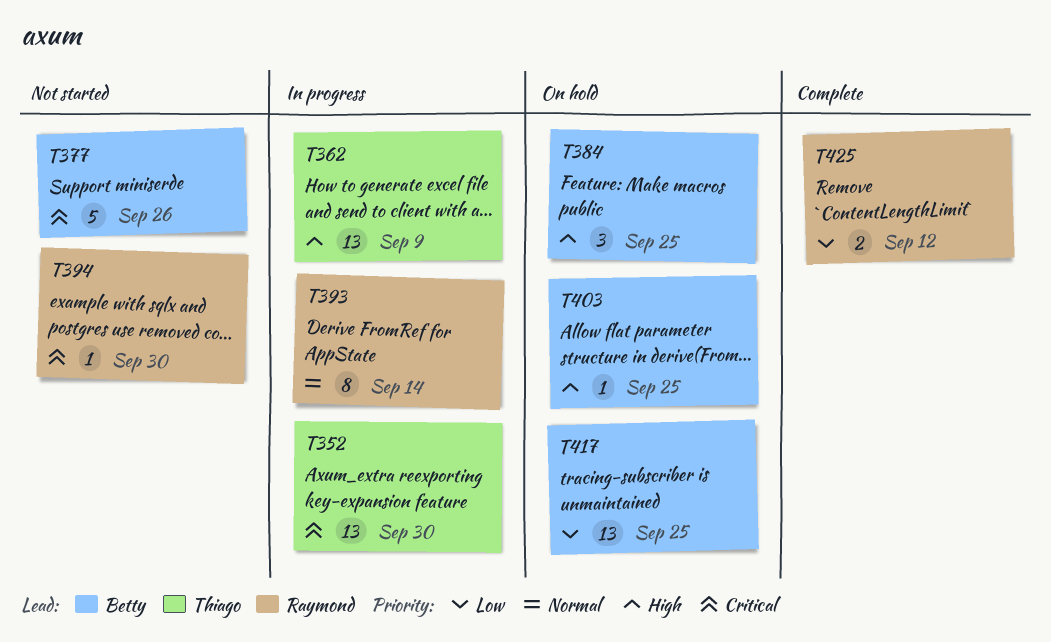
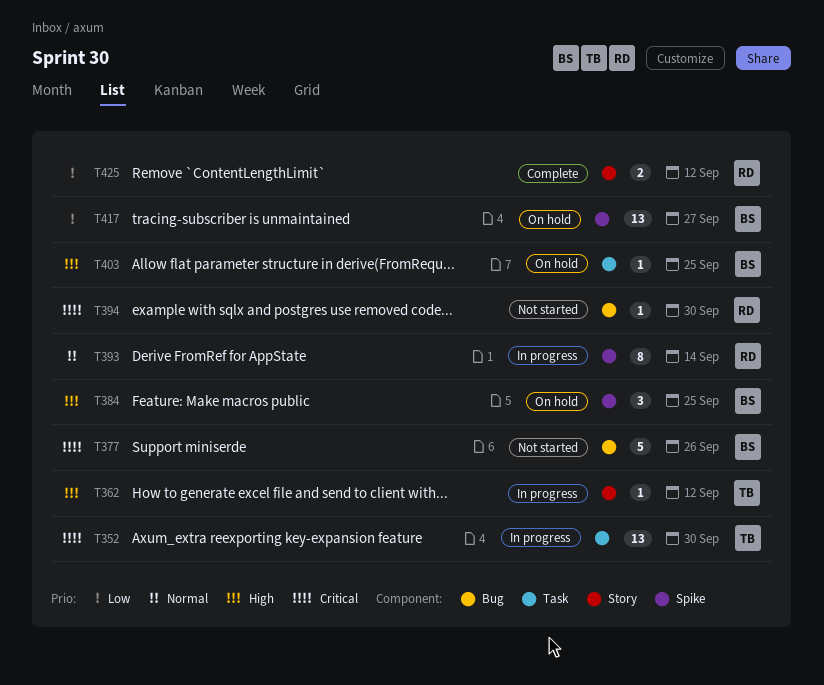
T362, estimate: 13 -> 1
T362, due: Sep 9 -> Sep 12
T417, due: Sep 25 -> Sep 27

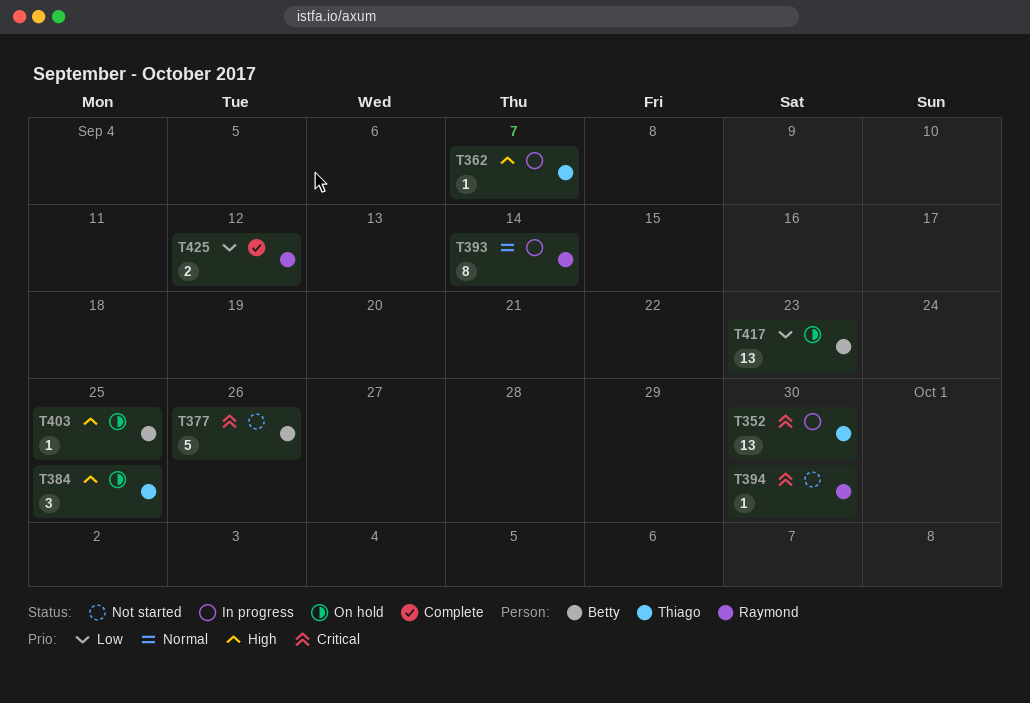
T362, due: Sep 12 -> Sep 7
T384, owner: Betty -> Thiago
T417, due: Sep 27 -> Sep 23

